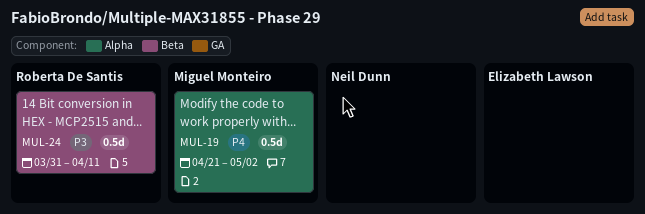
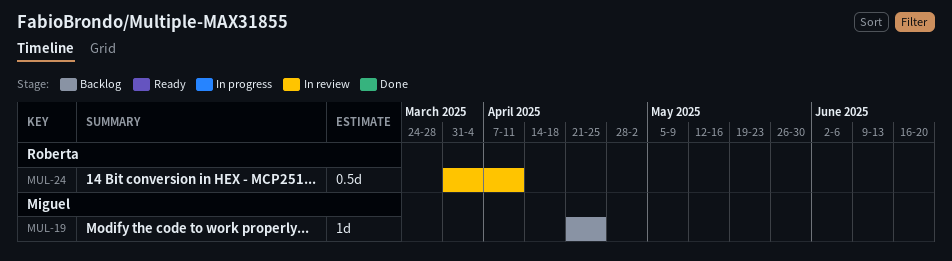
MUL-19, estimate: 0.5d -> 1d
MUL-19, due: May 2 -> Apr 25

